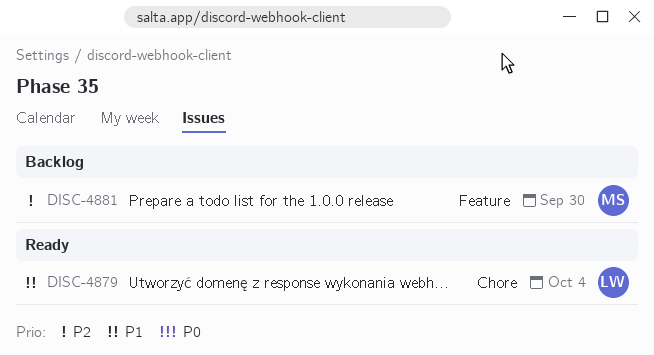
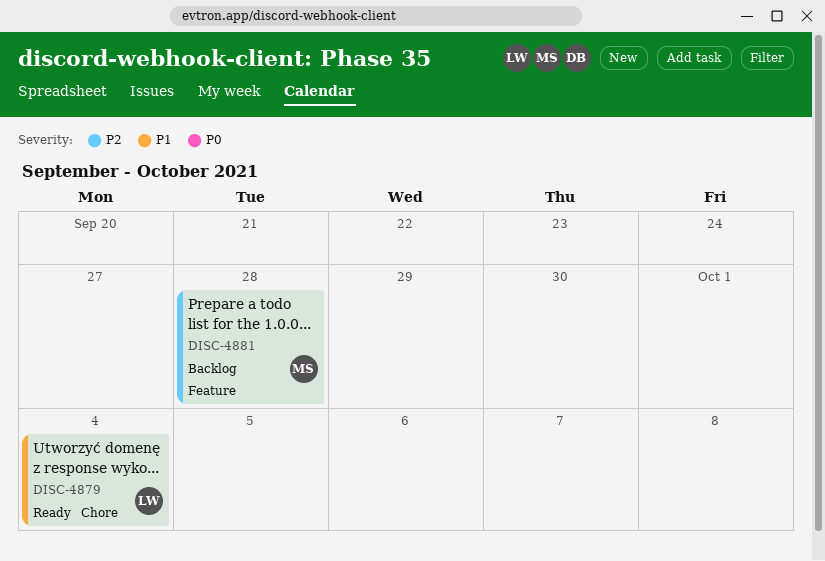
DISC-4881, due: Sep 30 -> Sep 28

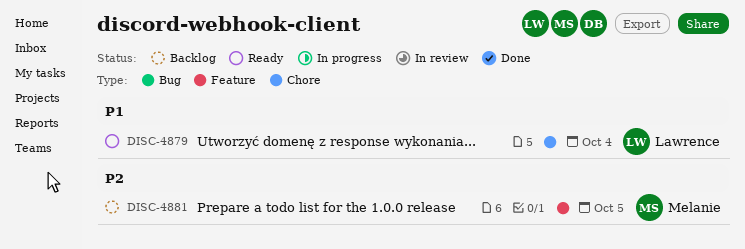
DISC-4881, due: Sep 28 -> Oct 5

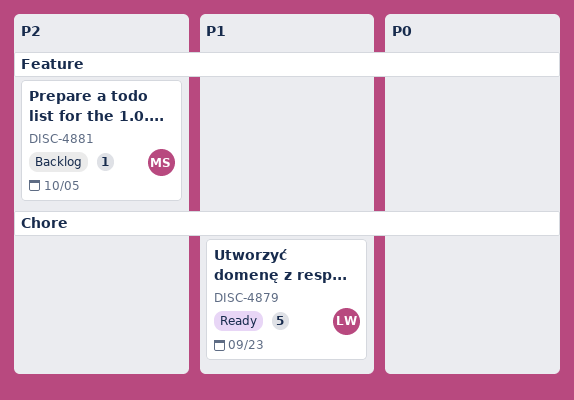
DISC-4879, due: Oct 4 -> Sep 23

